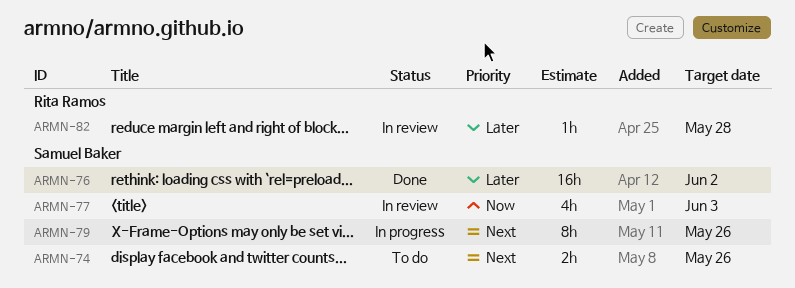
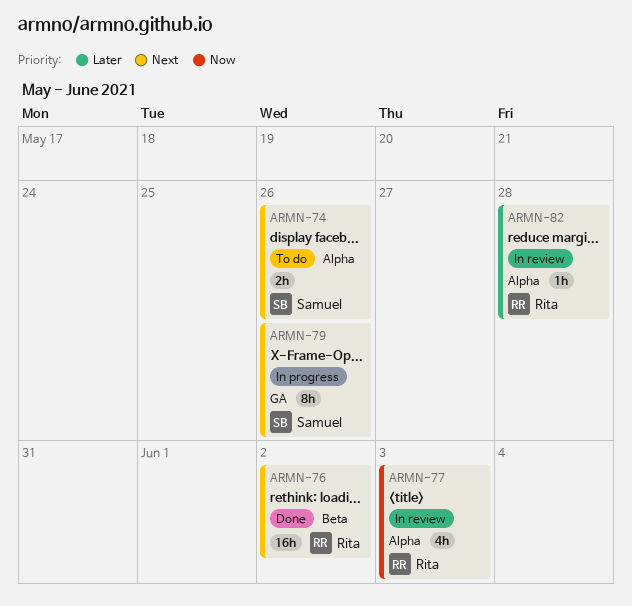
ARMN-76, owner: Samuel Baker -> Rita Ramos
ARMN-76, priority: Later -> Next
ARMN-77, owner: Samuel Baker -> Rita Ramos

